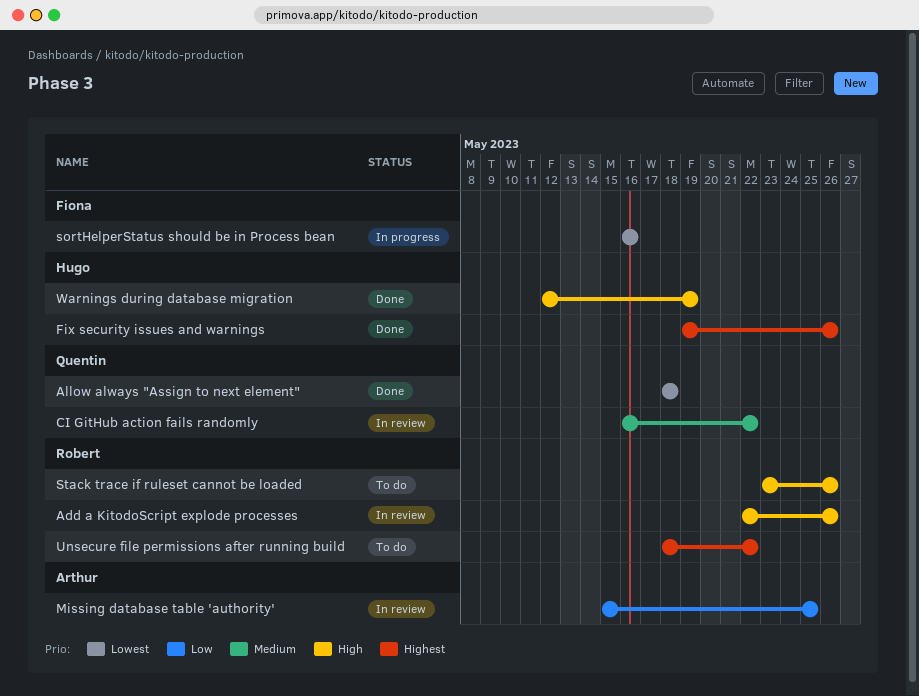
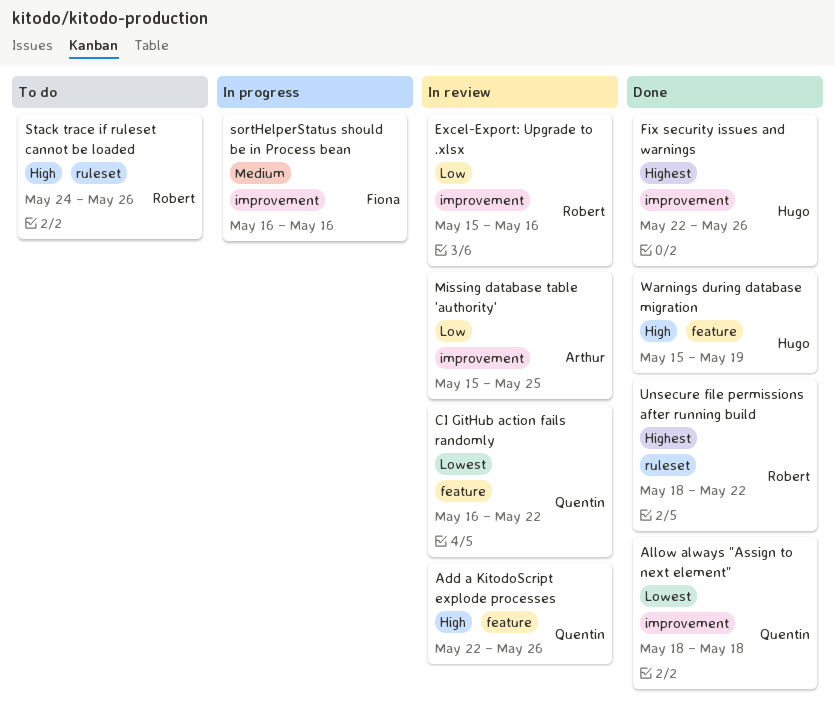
Add a KitodoScript explode processes, owner: Robert -> Quentin
CI GitHub action fails randomly, priority: Medium -> Lowest
Excel-Export: Upgrade to .xlsx: none -> present
Fix security issues and warnings, start: May 19 -> May 22
sortHelperStatus should be in Process bean, priority: Lowest -> Medium
Stack trace if ruleset cannot be loaded, start: May 23 -> May 24
Unsecure file permissions after running build, status: To do -> Done
Warnings during database migration, start: May 12 -> May 15

